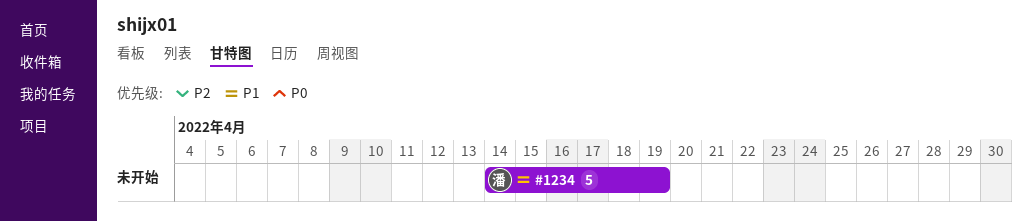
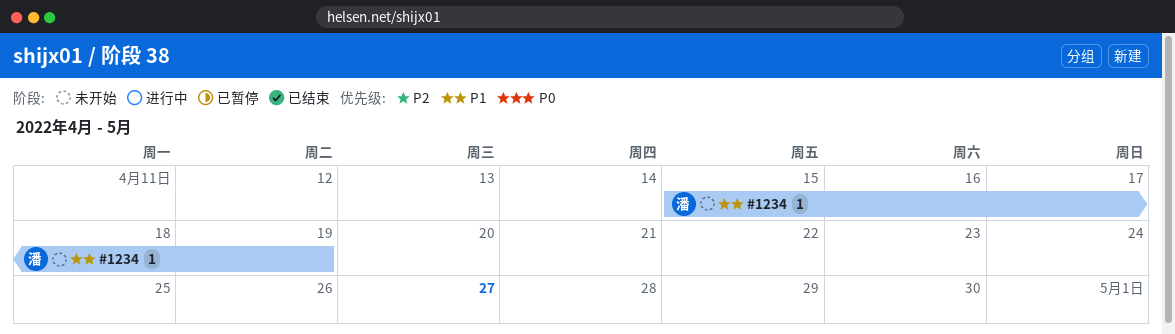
#1234, estimate: 5 -> 1
#1234, start: Apr 14 -> Apr 15

